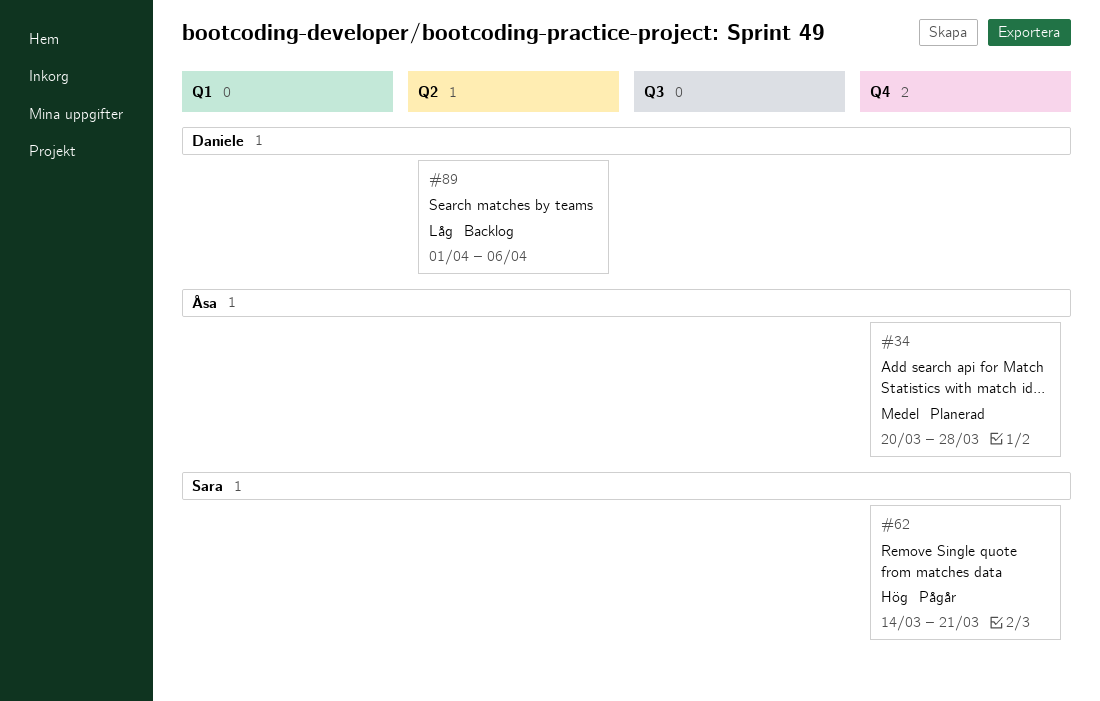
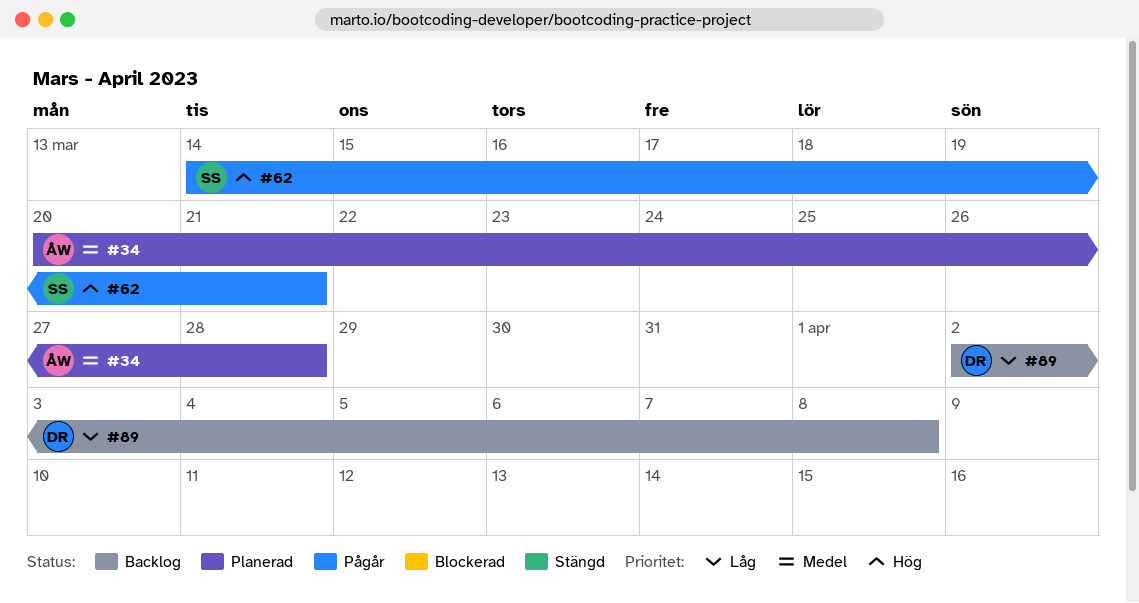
#89, start: Apr 1 -> Apr 2
#89, due: Apr 6 -> Apr 8

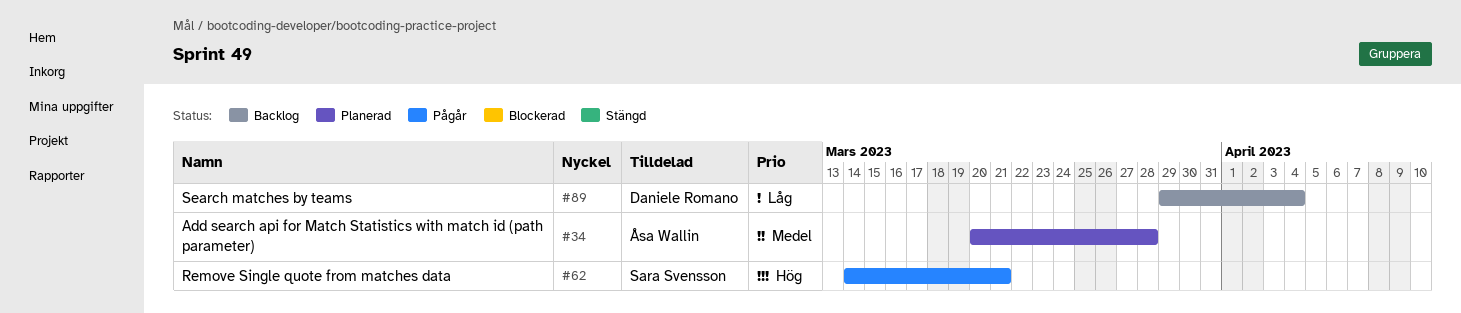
#89, start: Apr 2 -> Mar 29
#89, due: Apr 8 -> Apr 4

